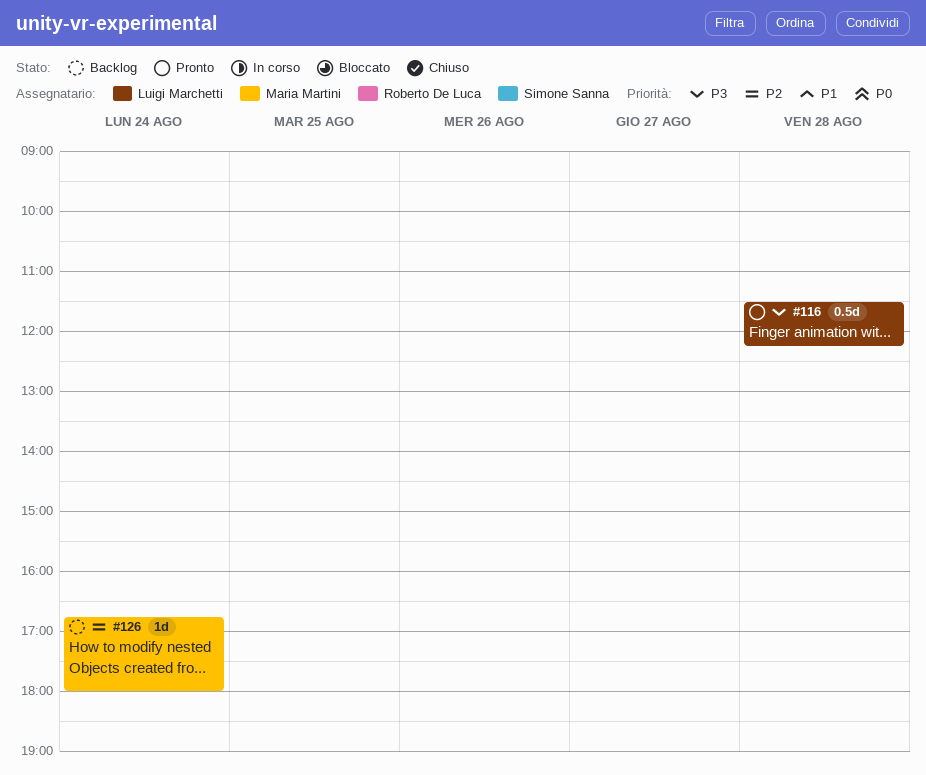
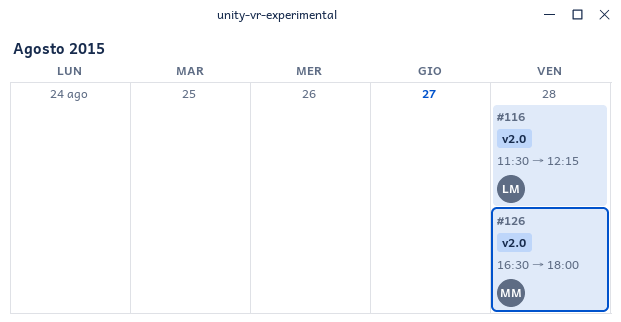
#126, day: Aug 24 -> Aug 28
#126, begins: 16:45 -> 16:30

